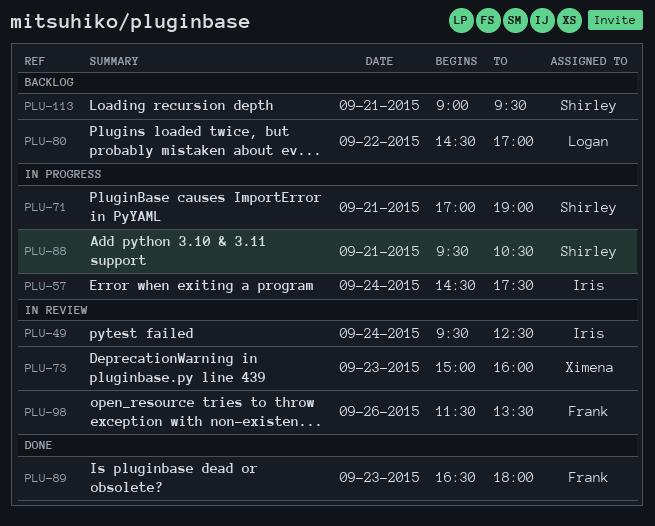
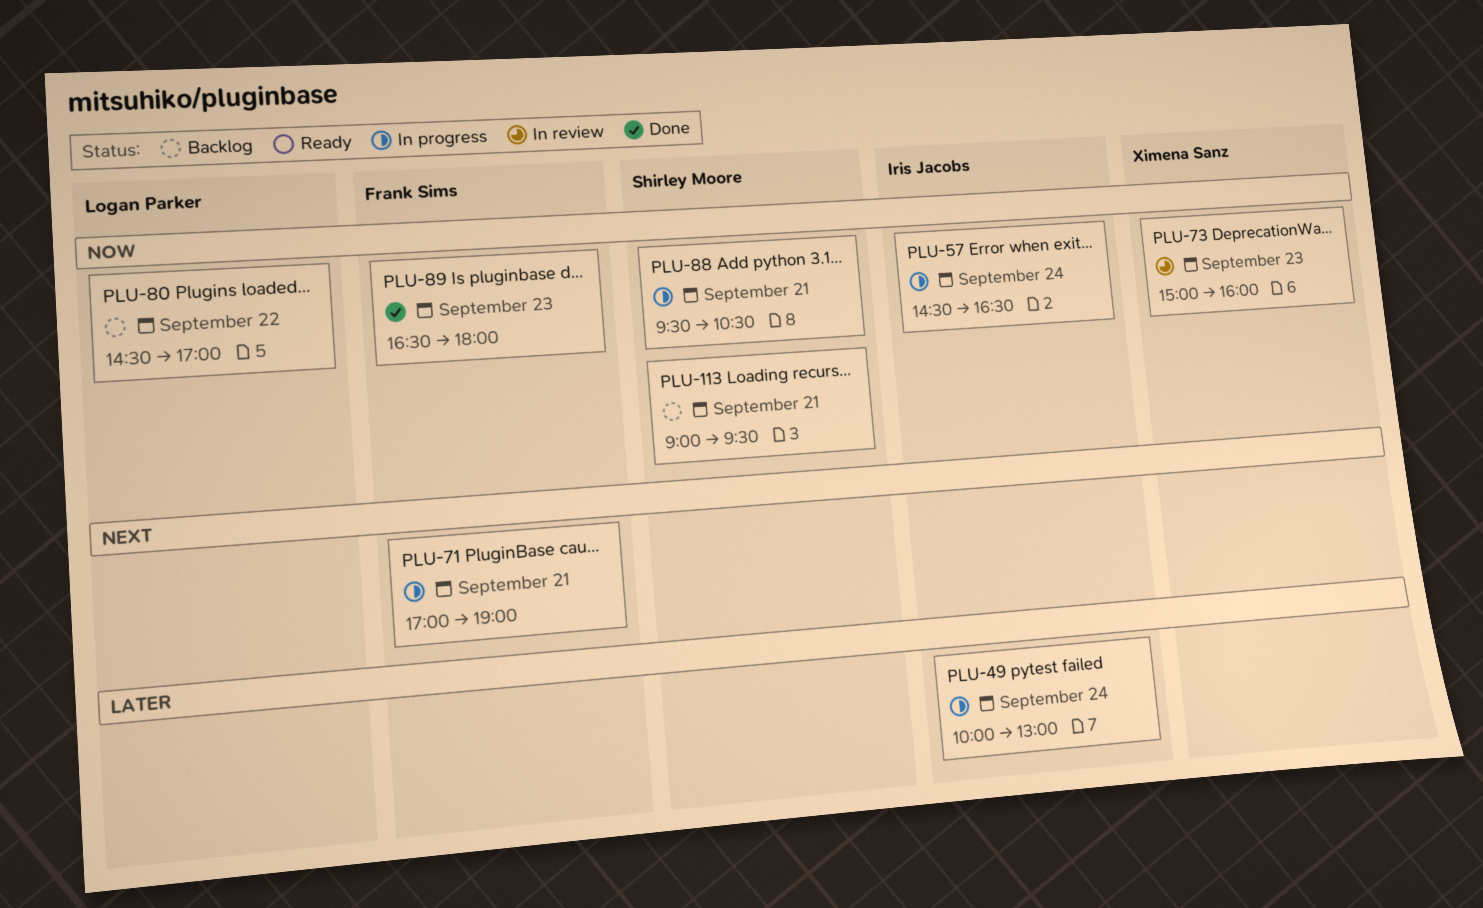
PLU-49, status: In review -> In progress
PLU-49, begins: 09:30 -> 10:00
PLU-49, ends: 12:30 -> 13:00
PLU-57, ends: 17:30 -> 16:30
PLU-71, owner: Shirley Moore -> Frank Sims
PLU-98: present -> none

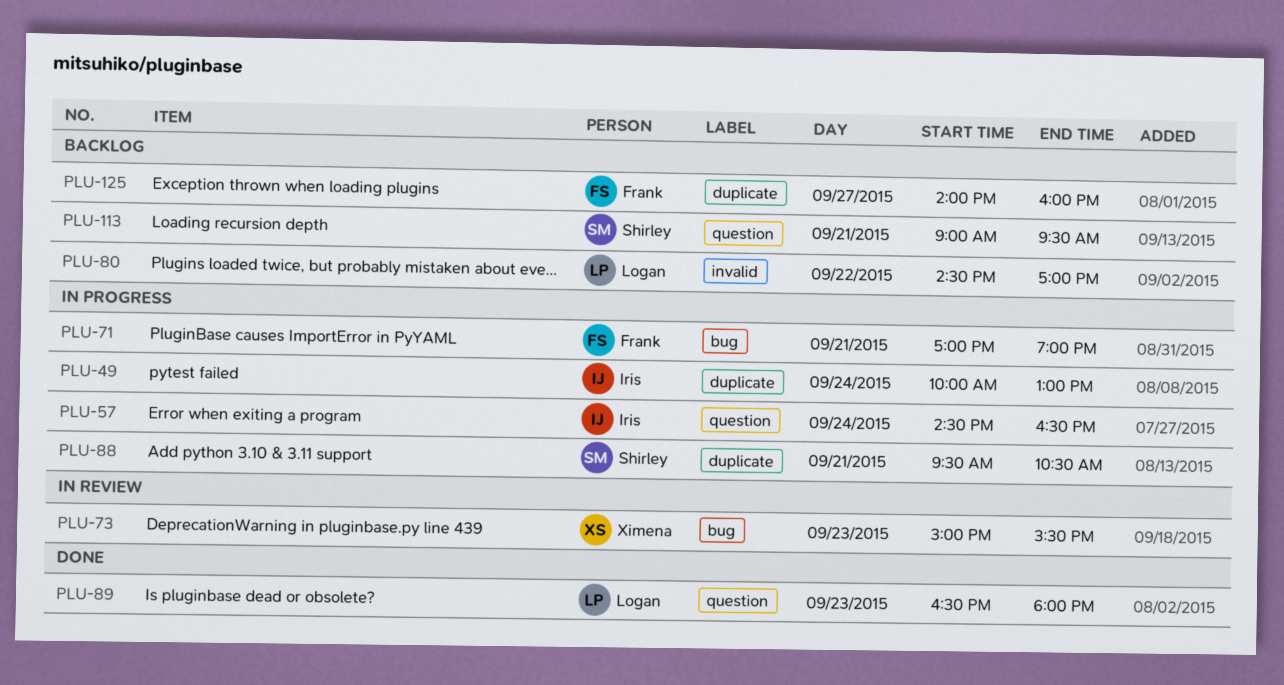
PLU-73, ends: 16:00 -> 15:30
PLU-89, owner: Frank Sims -> Logan Parker
PLU-125: none -> present

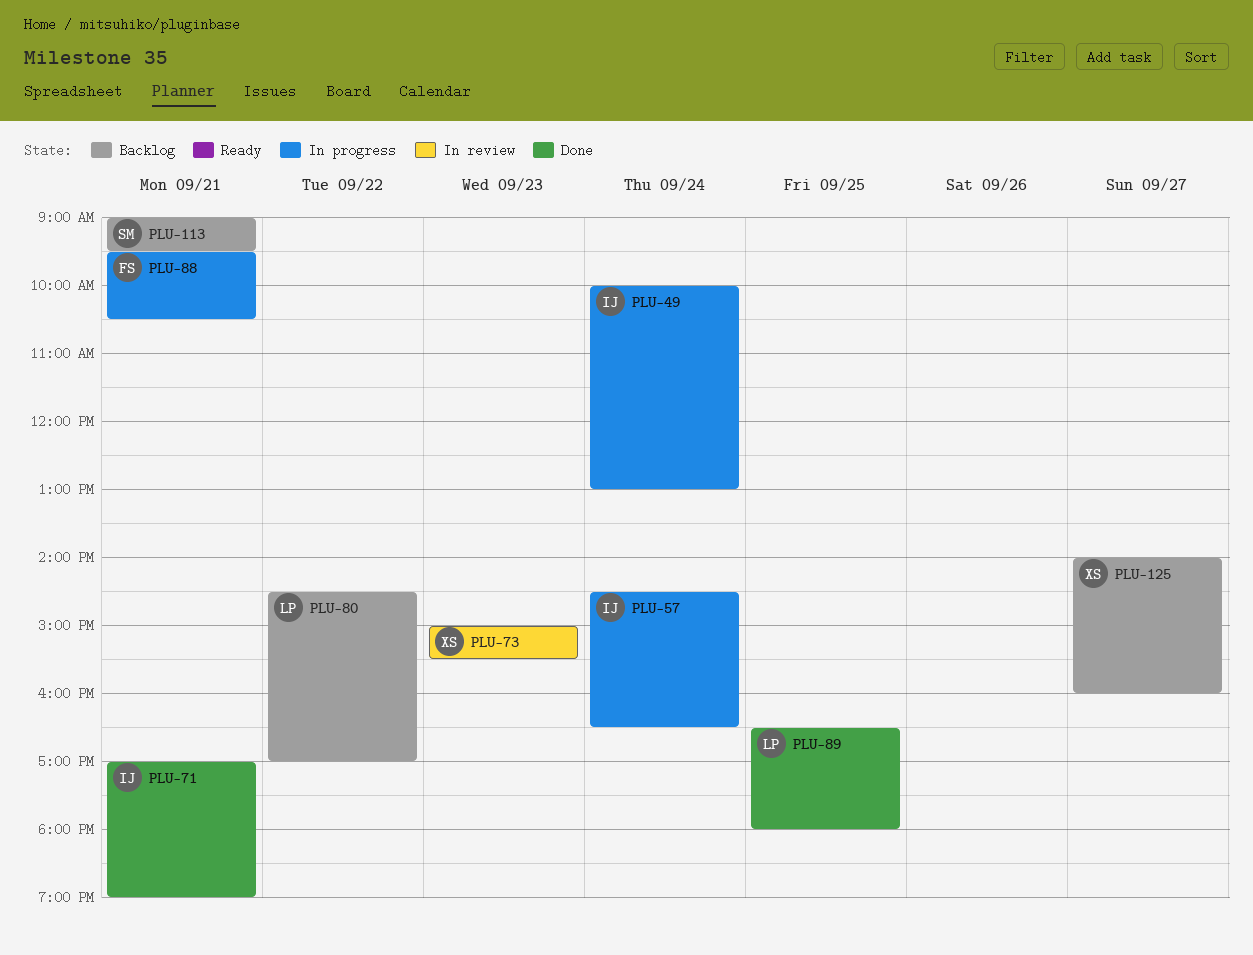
PLU-71, status: In progress -> Done
PLU-71, owner: Frank -> Iris
PLU-88, owner: Shirley -> Frank
PLU-89, day: Sep 23 -> Sep 25
PLU-125, owner: Frank -> Ximena

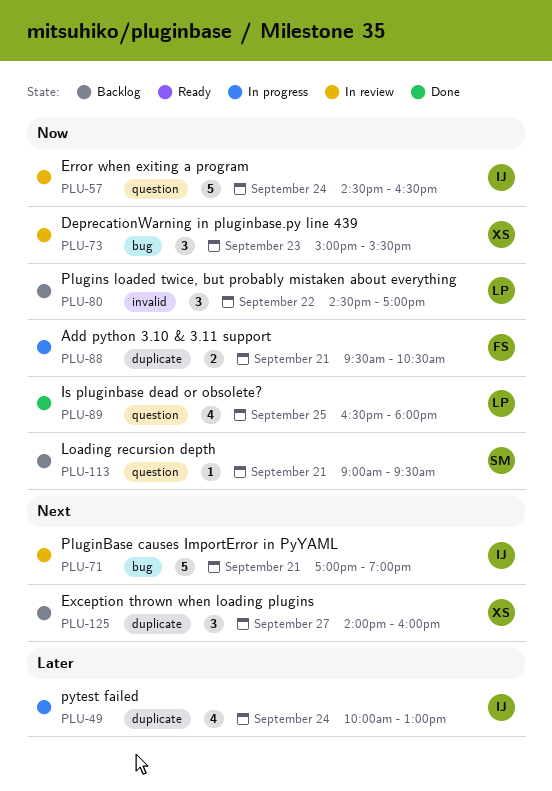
PLU-57, status: In progress -> In review
PLU-71, status: Done -> In review

